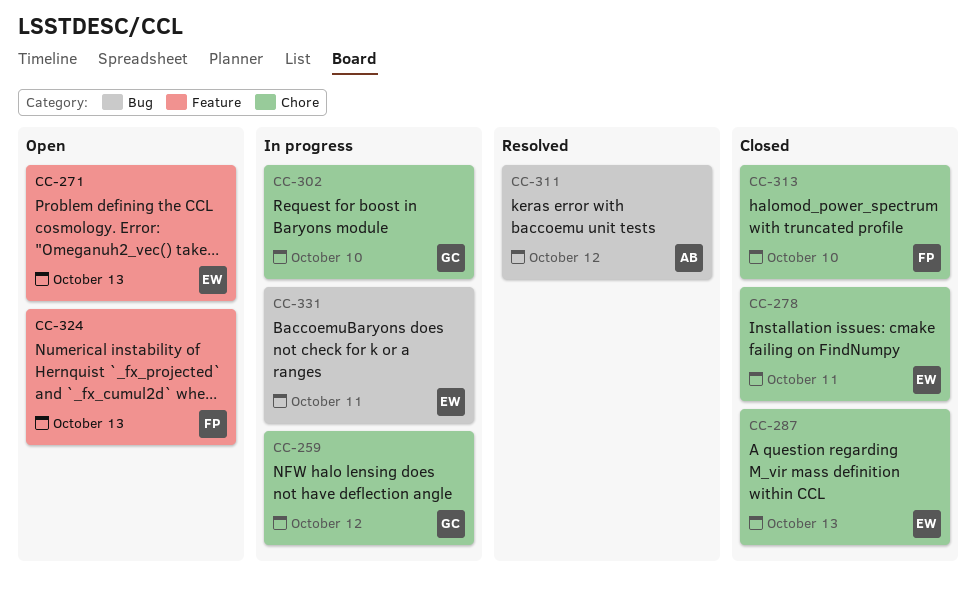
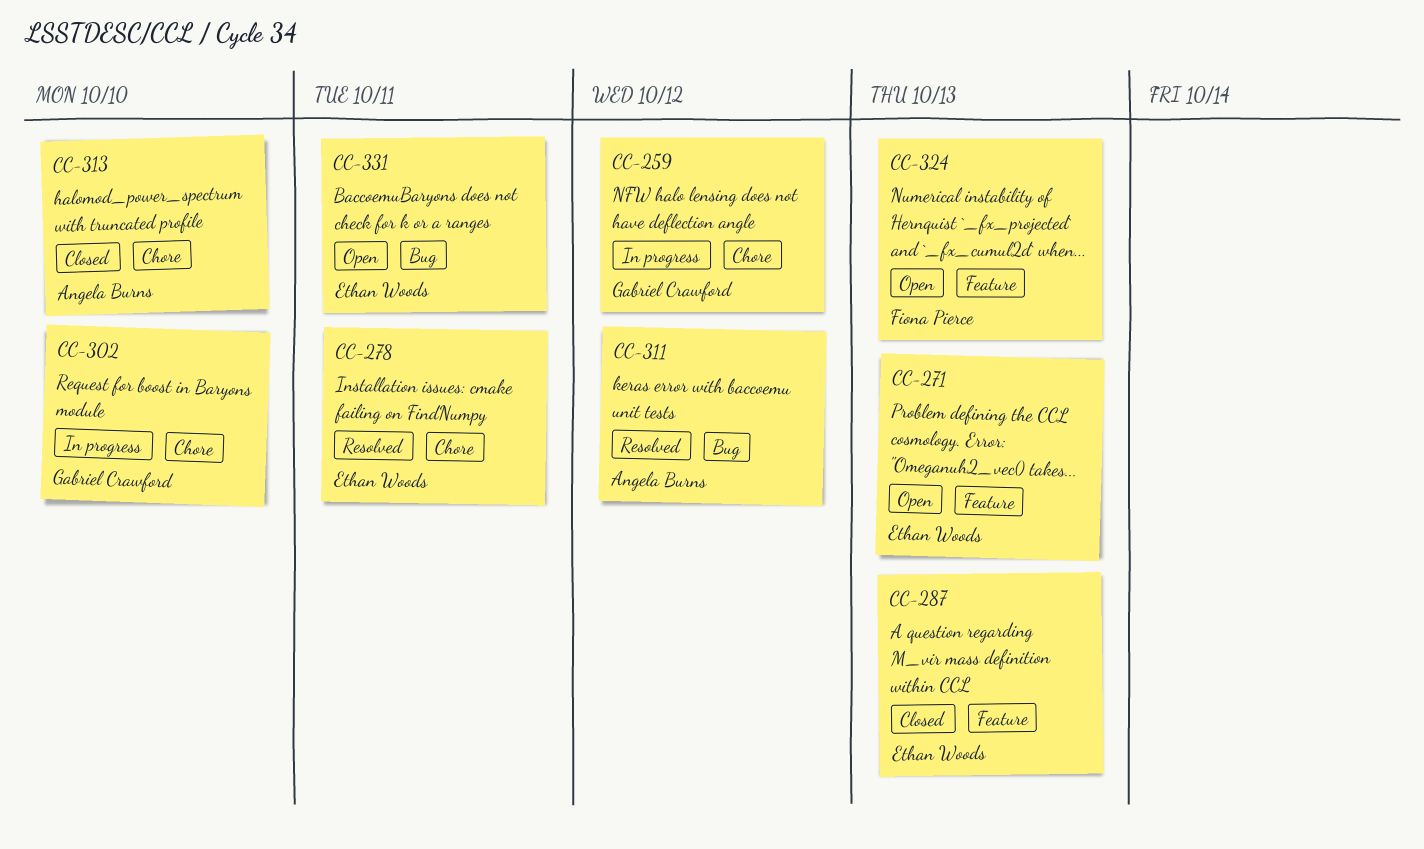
CC-278, status: Closed -> Resolved
CC-287, label: Chore -> Feature
CC-313, owner: Fiona Pierce -> Angela Burns
CC-331, status: In progress -> Open

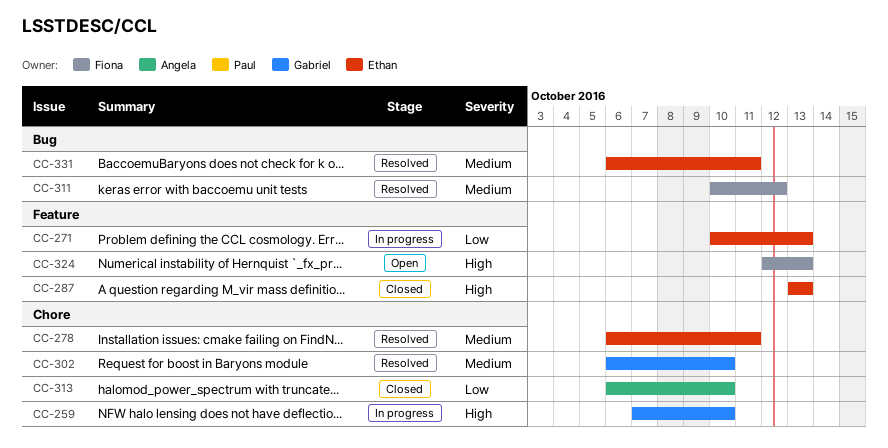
CC-259, due: Oct 12 -> Oct 10
CC-271, status: Open -> In progress
CC-302, status: In progress -> Resolved
CC-311, owner: Angela Burns -> Fiona Pierce
CC-331, status: Open -> Resolved

